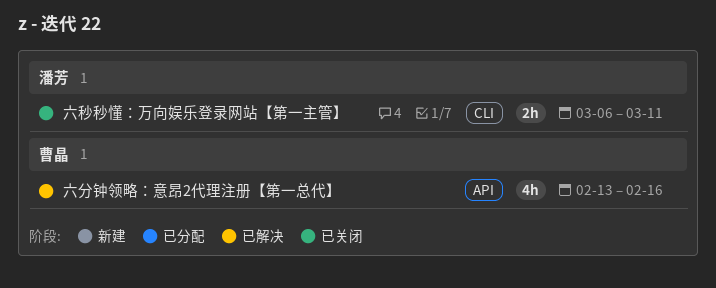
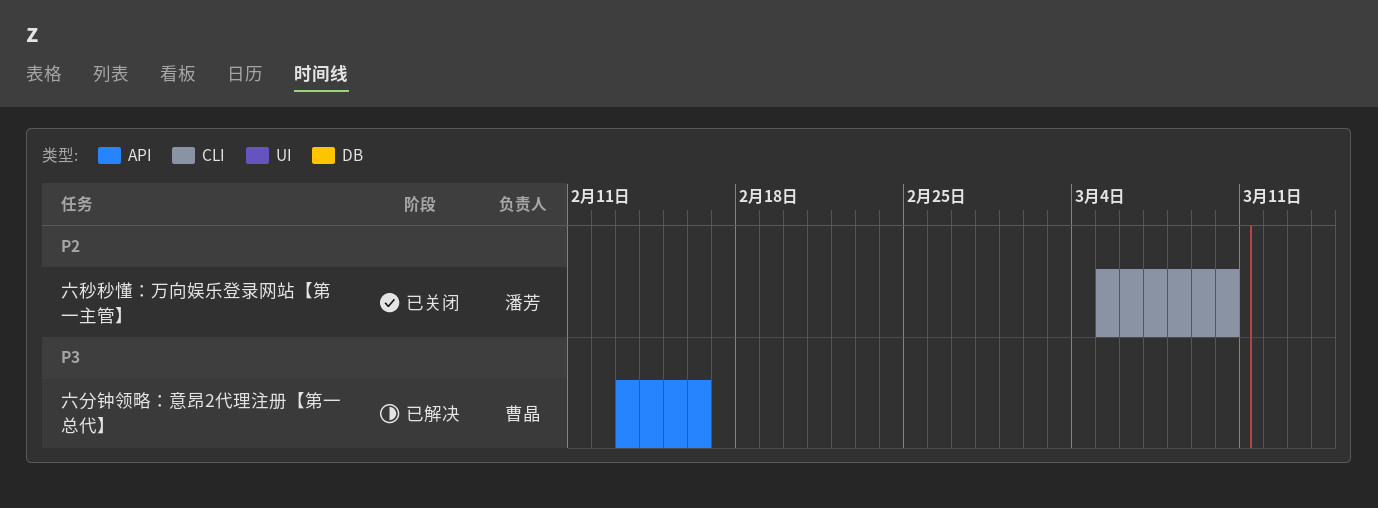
六秒秒懂：万向娱乐登录网站【第一主管】, start: Mar 6 -> Mar 5
六秒秒懂：万向娱乐登录网站【第一主管】, due: Mar 11 -> Mar 10

